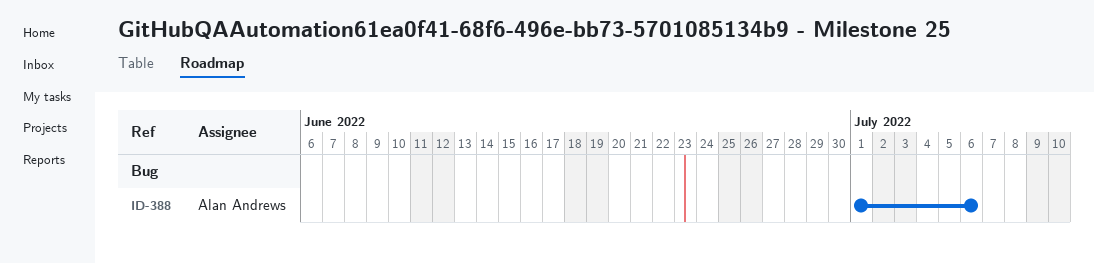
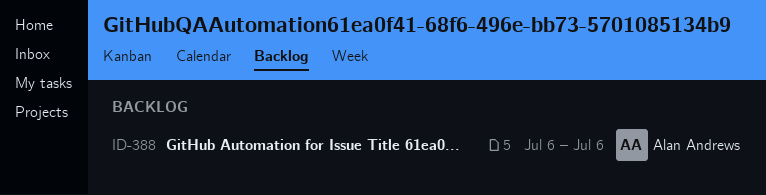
ID-388, start: Jul 1 -> Jul 6

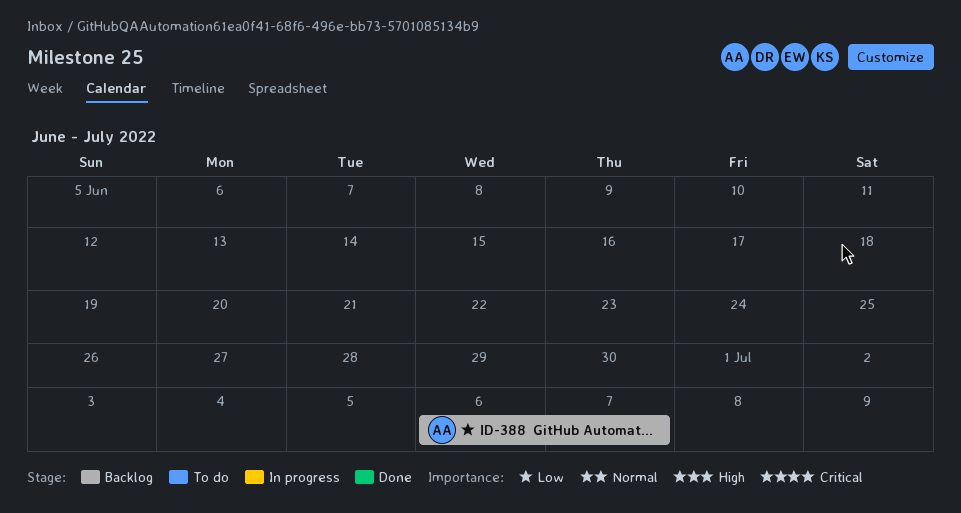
ID-388, due: Jul 6 -> Jul 7

